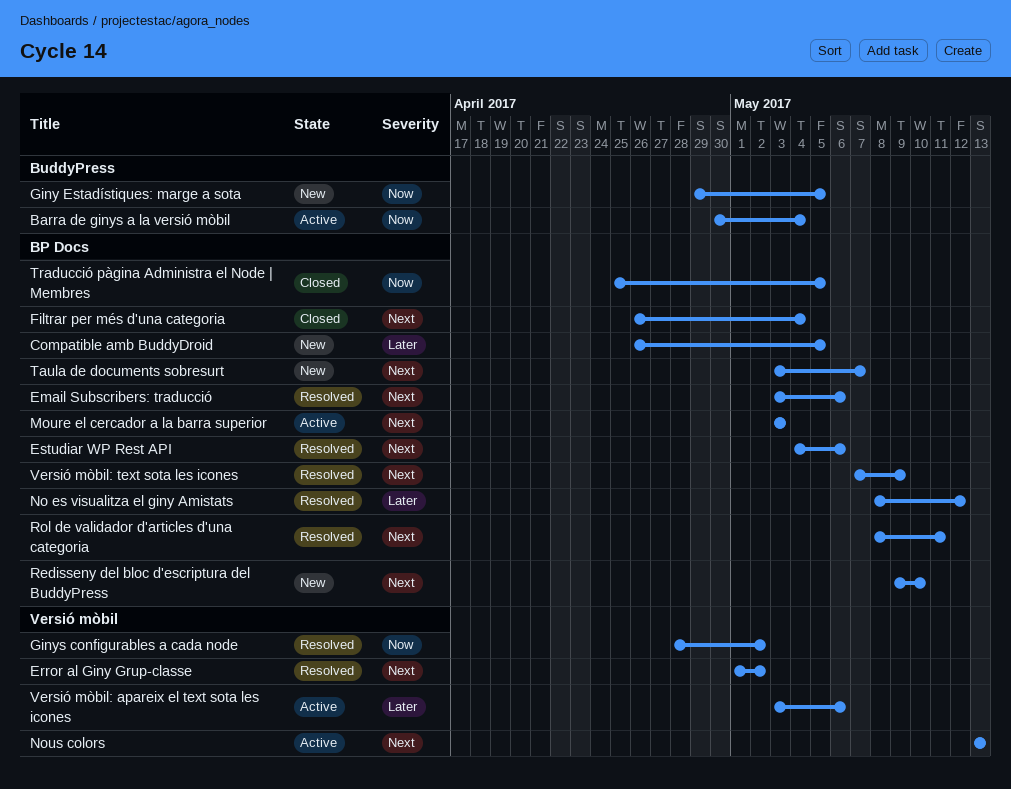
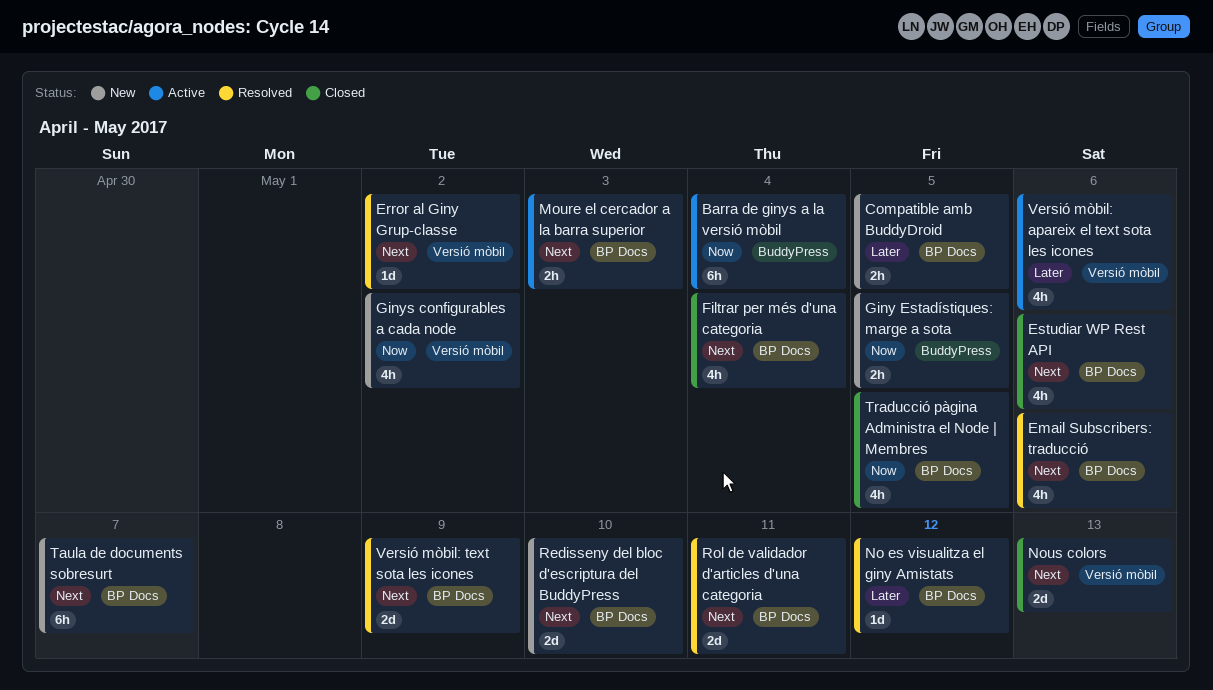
Estudiar WP Rest API, status: Resolved -> Closed
Ginys configurables a cada node, status: Resolved -> New
Nous colors, status: Active -> Closed

